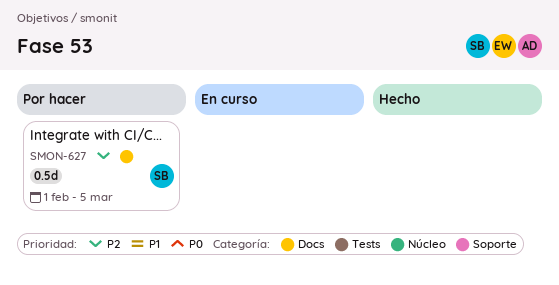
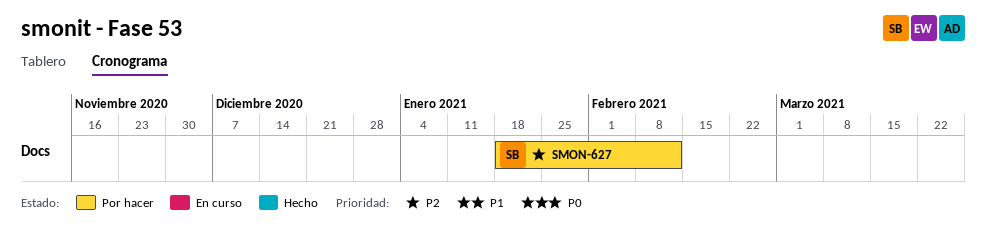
SMON-627, start: Feb 1 -> Jan 18
SMON-627, due: Mar 5 -> Feb 12

